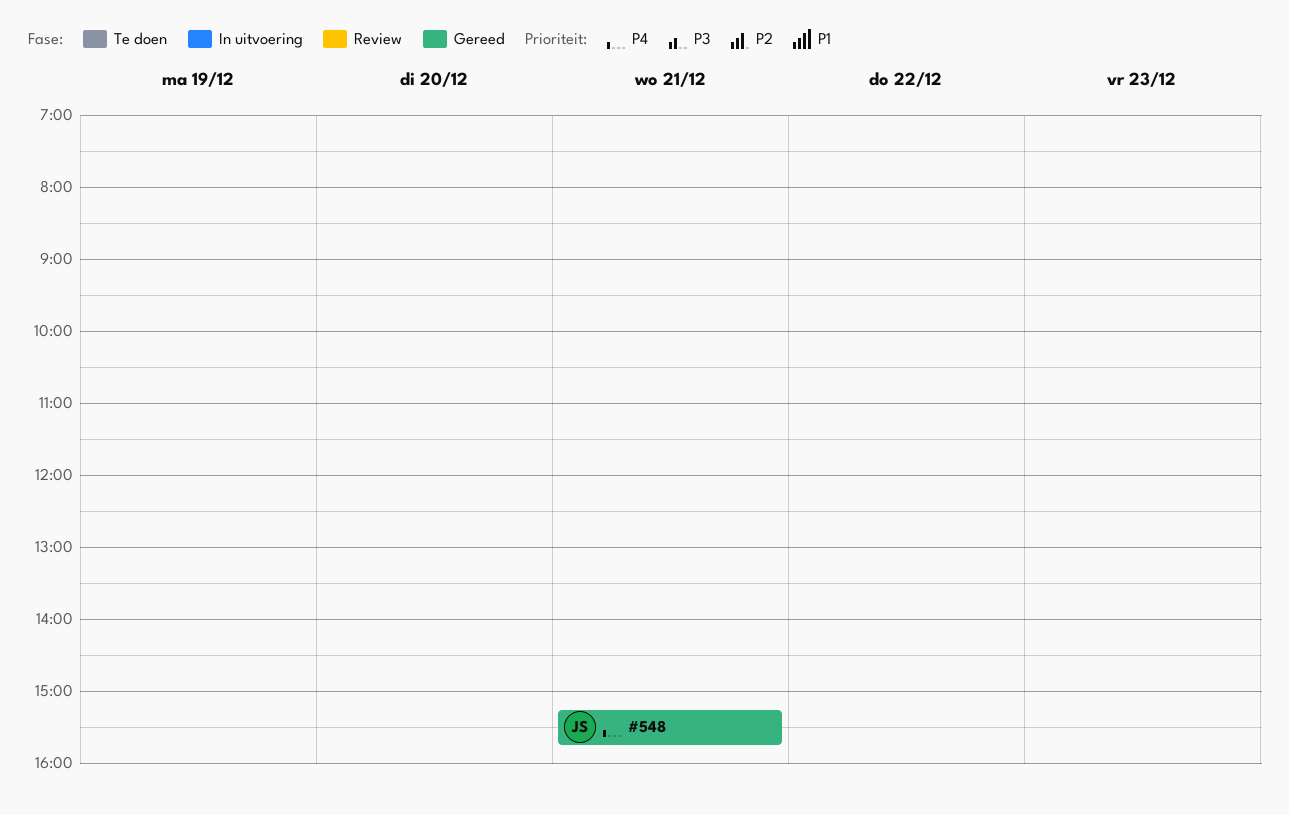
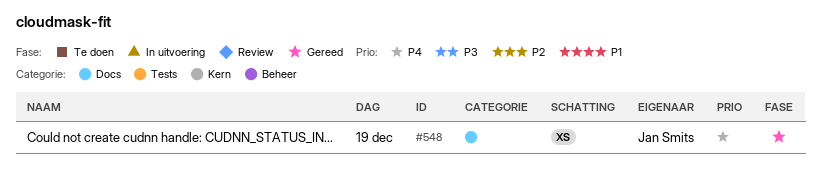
#548, day: Dec 21 -> Dec 19

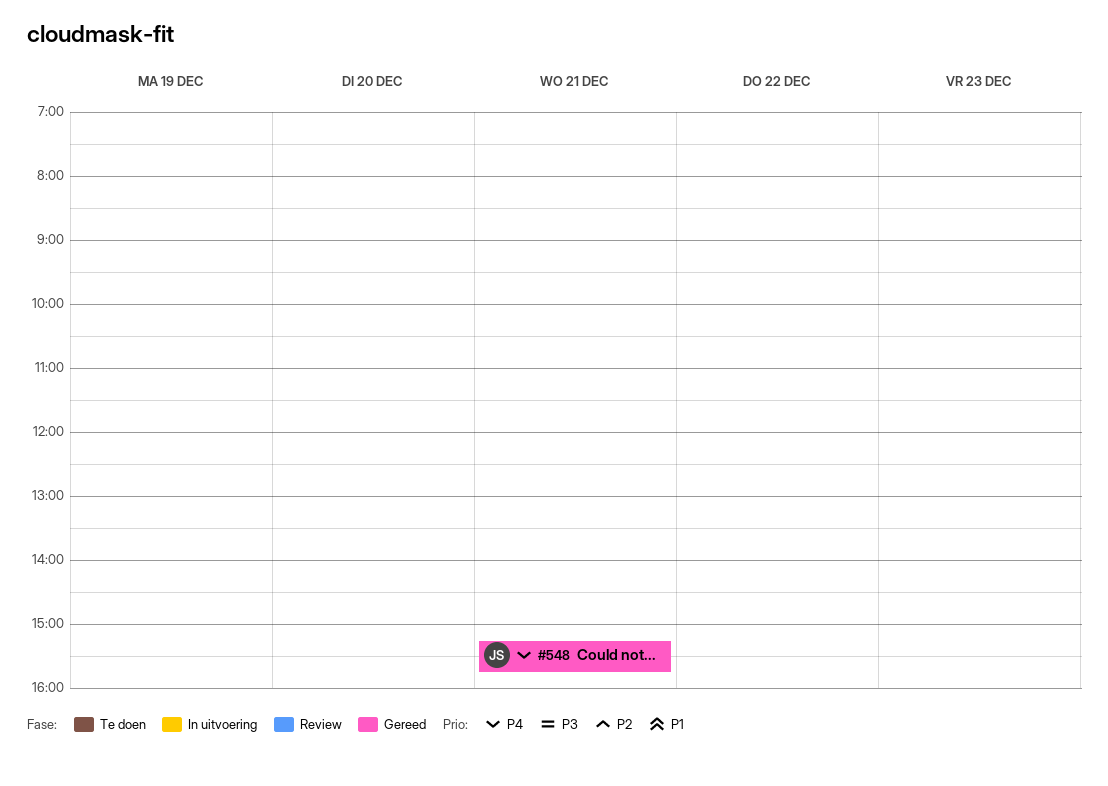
#548, day: Dec 19 -> Dec 21

